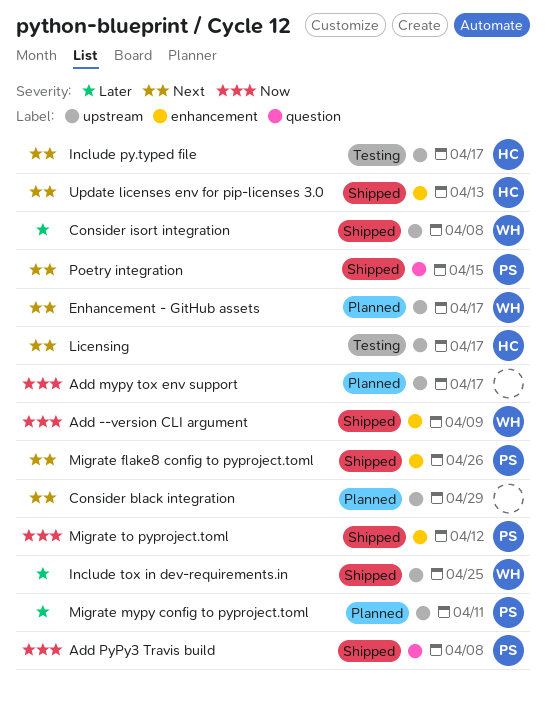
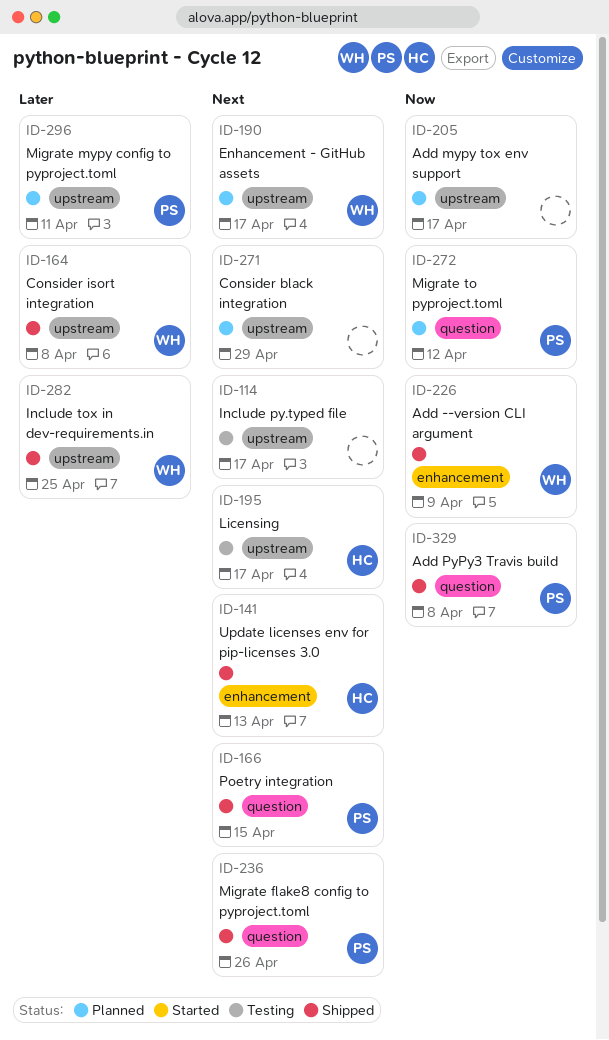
Include py.typed file, owner: HC -> none
Migrate flake8 config to pyproject.toml, label: enhancement -> question
Migrate to pyproject.toml, status: Shipped -> Planned
Migrate to pyproject.toml, label: enhancement -> question

